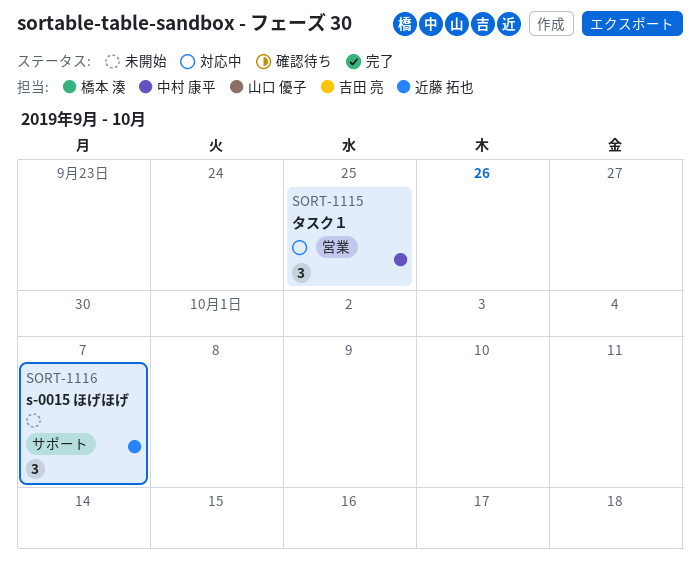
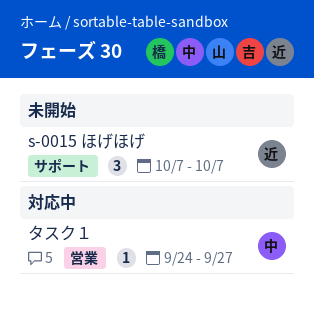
タスク１, estimate: 3 -> 1
タスク１, due: Sep 25 -> Sep 27

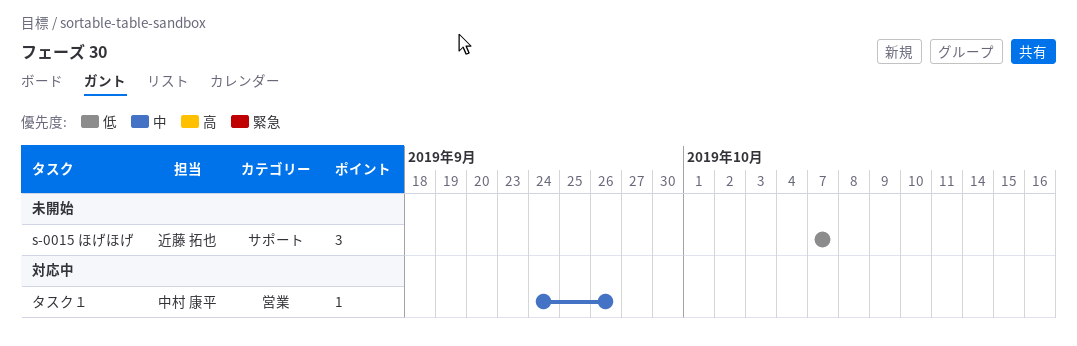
タスク１, due: Sep 27 -> Sep 26

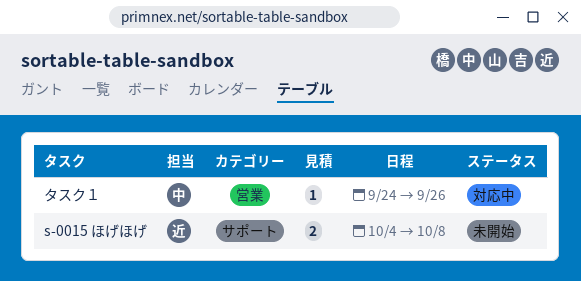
s-0015 ほげほげ, estimate: 3 -> 2
s-0015 ほげほげ, start: Oct 7 -> Oct 4
s-0015 ほげほげ, due: Oct 7 -> Oct 8

